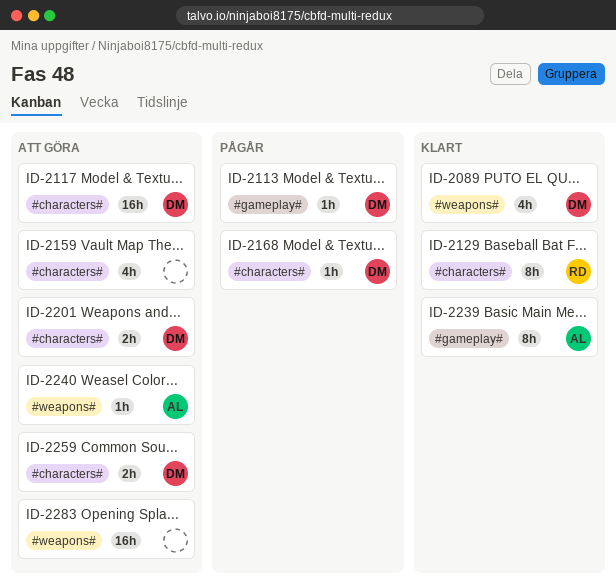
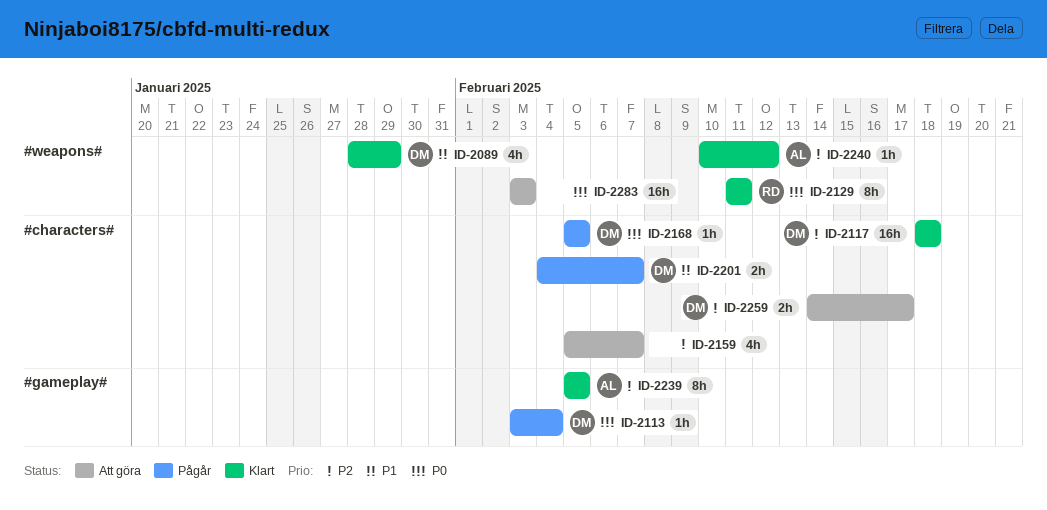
ID-2117, status: Att göra -> Klart
ID-2129, label: #characters# -> #weapons#
ID-2201, status: Att göra -> Pågår
ID-2240, status: Att göra -> Klart

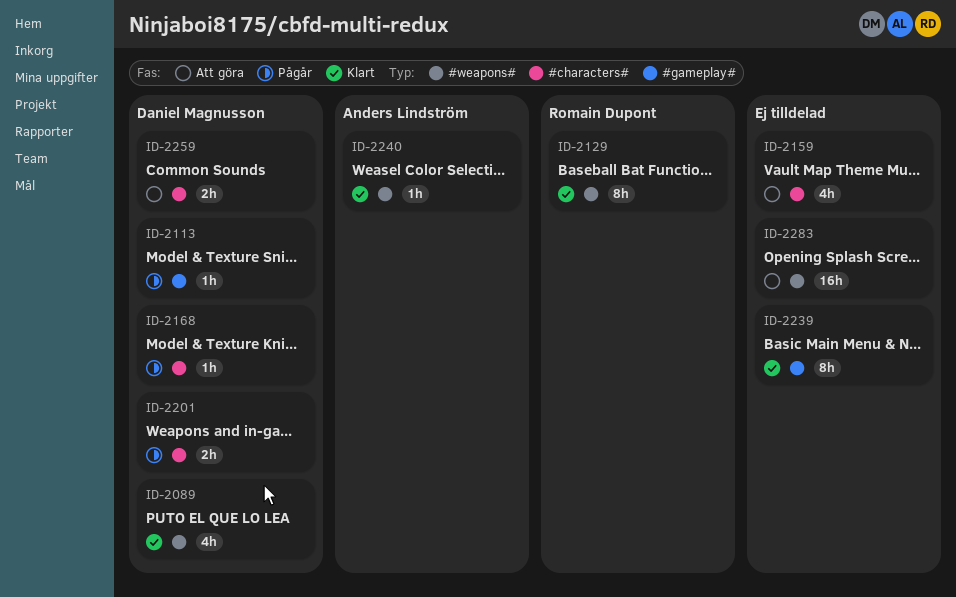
ID-2117: present -> none
ID-2239, owner: Anders Lindström -> none

